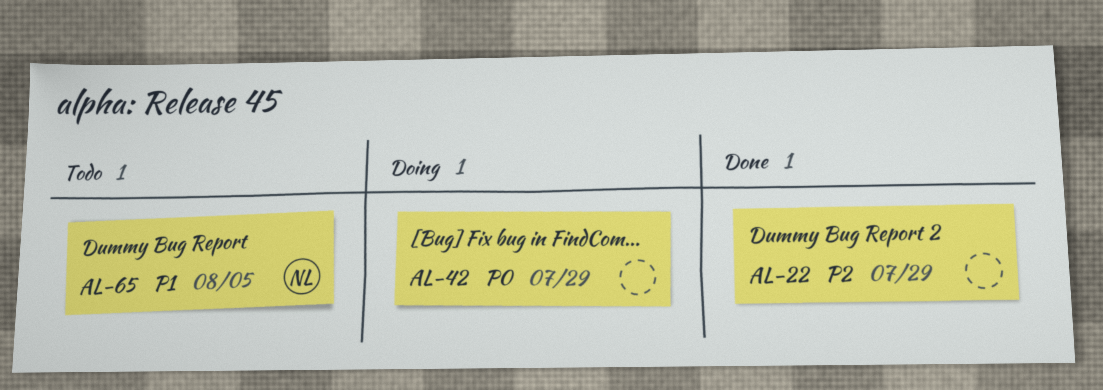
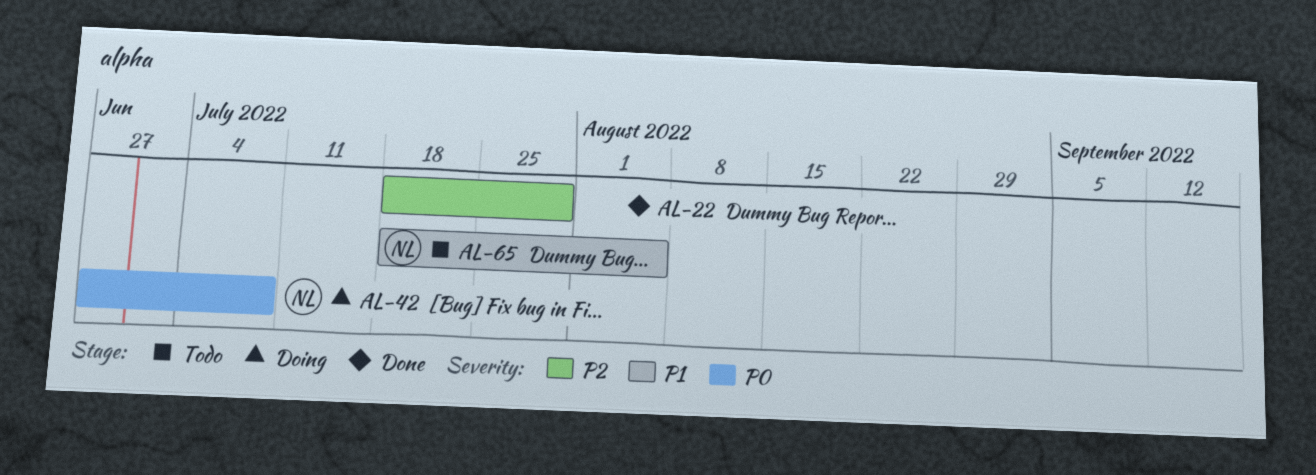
AL-42, owner: none -> NL
AL-42, due: Jul 29 -> Jul 8

